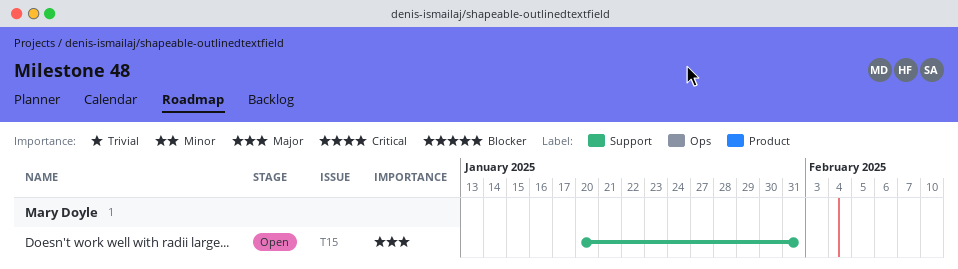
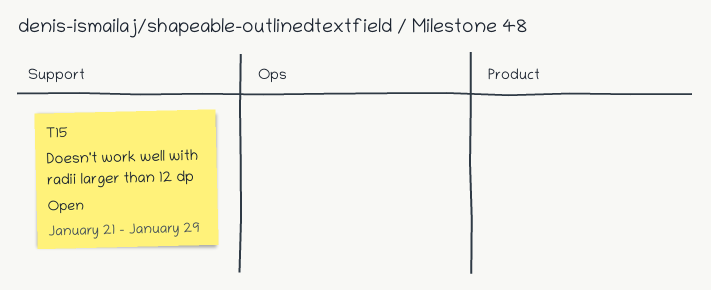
T15, start: Jan 20 -> Jan 21
T15, due: Jan 31 -> Jan 29

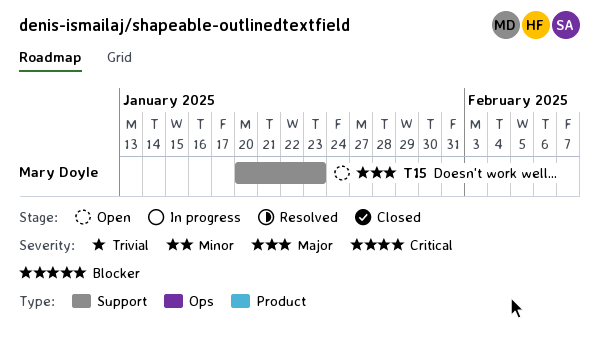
T15, start: Jan 21 -> Jan 20
T15, due: Jan 29 -> Jan 23

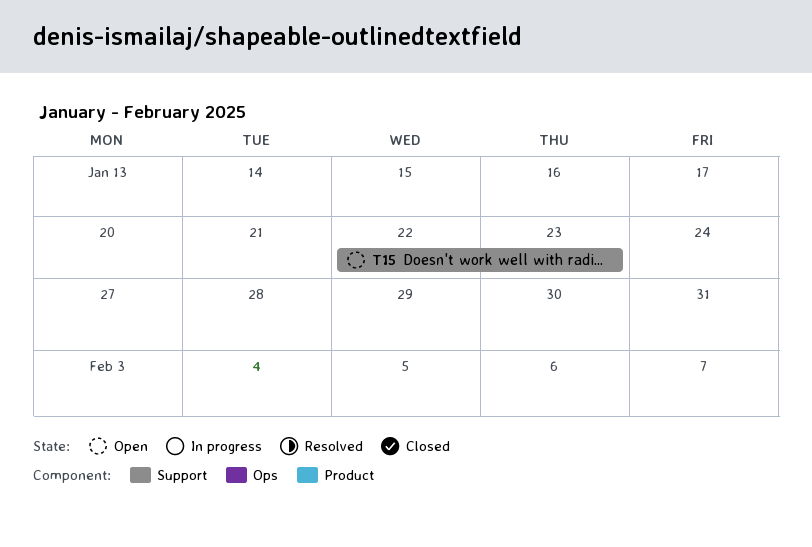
T15, start: Jan 20 -> Jan 22

